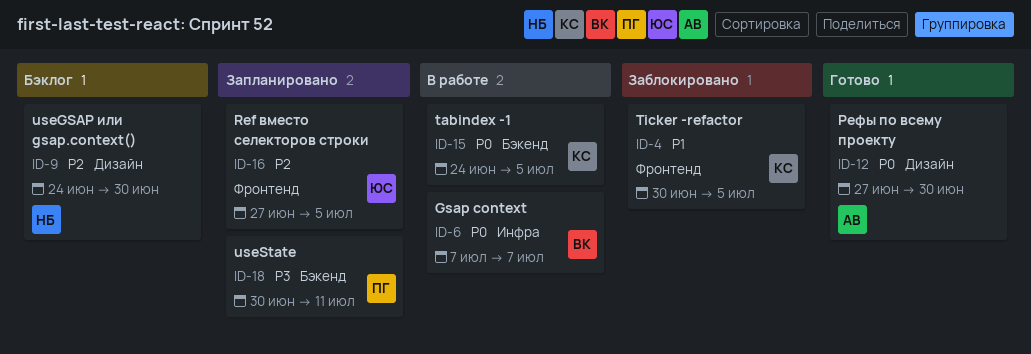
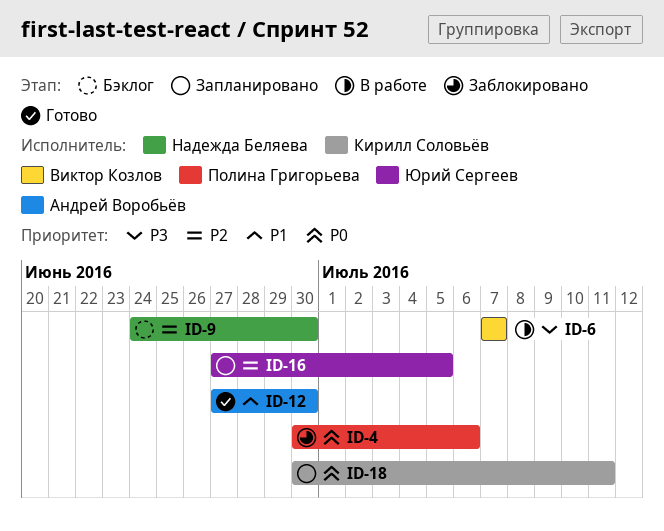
ID-4, owner: Кирилл Соловьёв -> Полина Григорьева
ID-4, priority: P1 -> P0
ID-4, due: Jul 5 -> Jul 6
ID-6, priority: P0 -> P3
ID-12, priority: P0 -> P1
ID-15: present -> none
ID-18, owner: Полина Григорьева -> Кирилл Соловьёв
ID-18, priority: P3 -> P0

